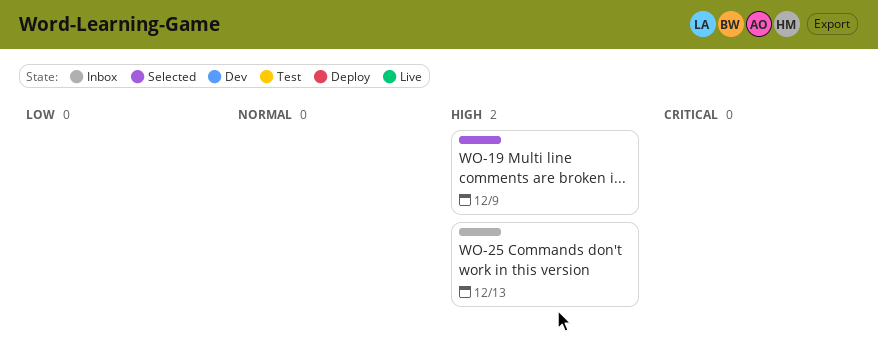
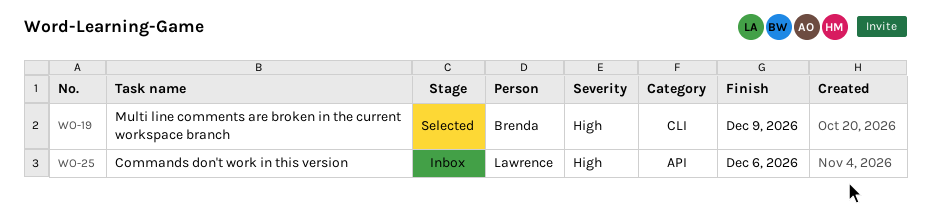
WO-25, due: Dec 13 -> Dec 6

